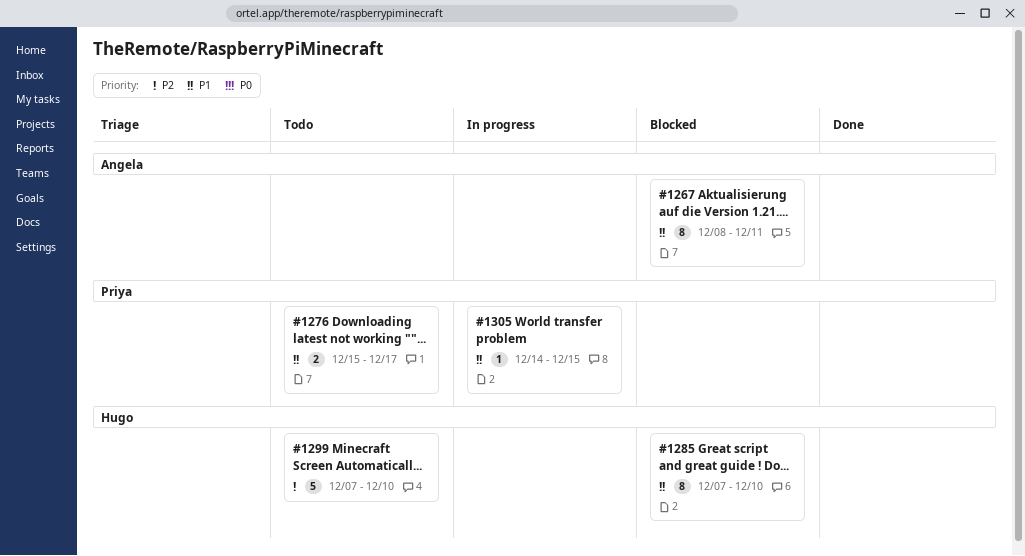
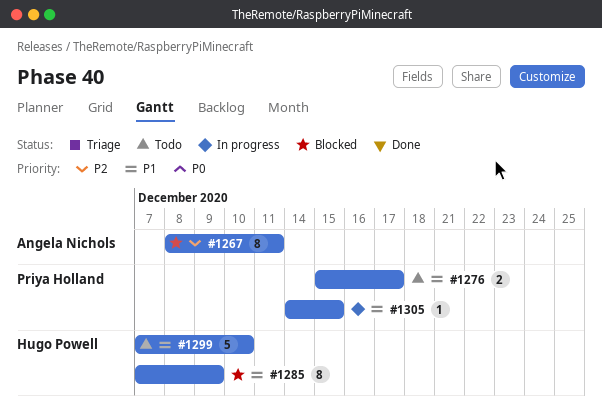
#1267, priority: P1 -> P2
#1285, due: Dec 10 -> Dec 9
#1299, priority: P2 -> P1

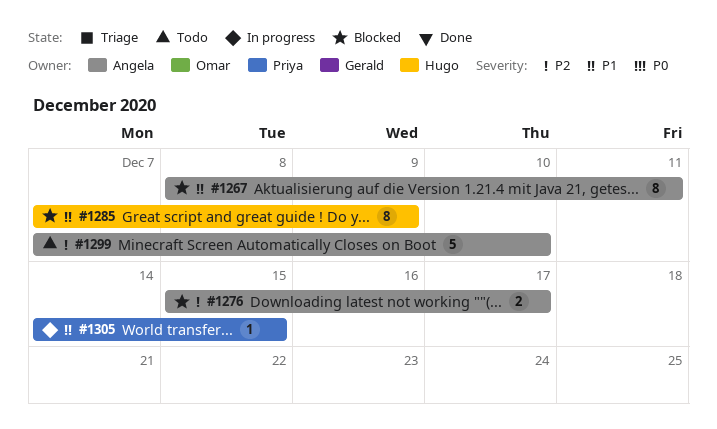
#1267, priority: P2 -> P1
#1276, status: Todo -> Blocked
#1276, owner: Priya Holland -> Angela Nichols
#1276, priority: P1 -> P2
#1299, owner: Hugo Powell -> Angela Nichols
#1299, priority: P1 -> P2

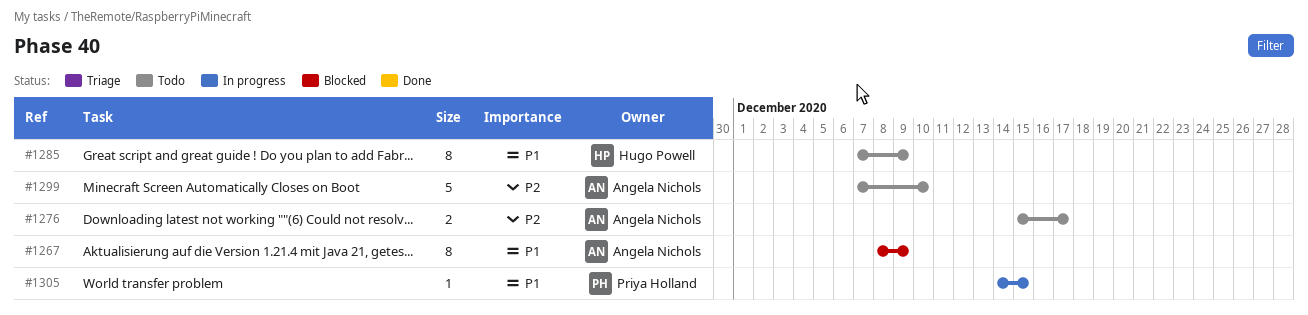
#1267, due: Dec 11 -> Dec 9
#1276, status: Blocked -> Todo
#1285, status: Blocked -> Todo

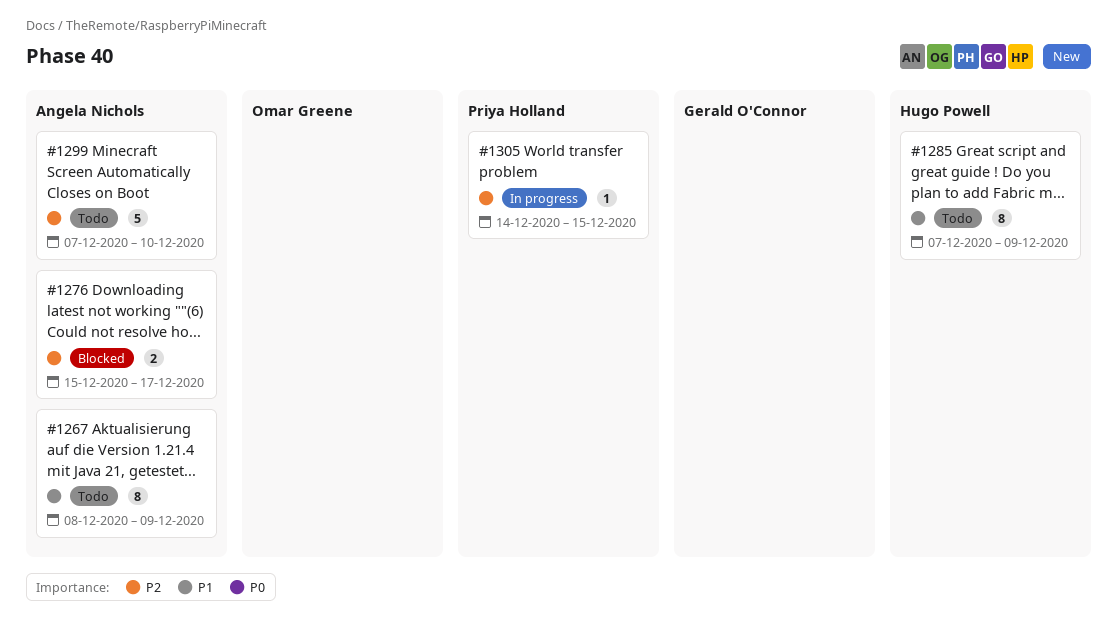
#1267, status: Blocked -> Todo
#1276, status: Todo -> Blocked
#1305, priority: P1 -> P2

